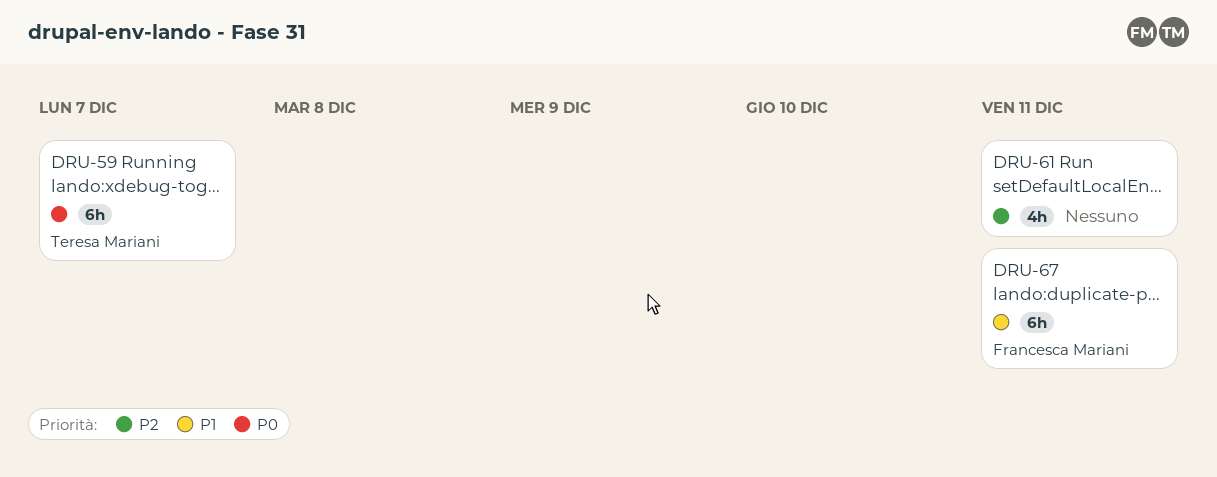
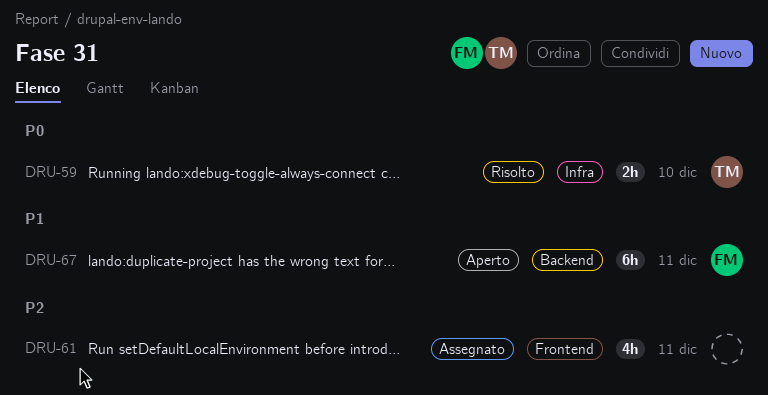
DRU-59, estimate: 6h -> 2h
DRU-59, due: Dec 7 -> Dec 10

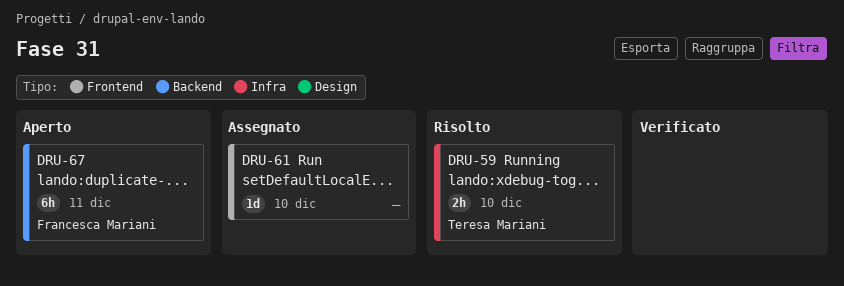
DRU-61, estimate: 4h -> 1d
DRU-61, due: Dec 11 -> Dec 10

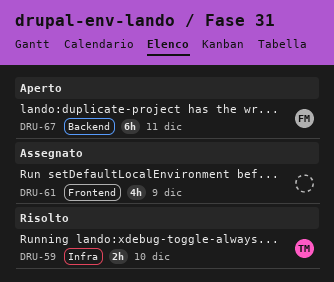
DRU-61, estimate: 1d -> 4h
DRU-61, due: Dec 10 -> Dec 9

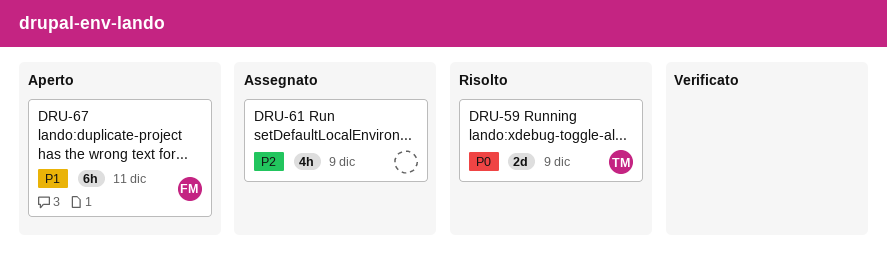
DRU-59, estimate: 2h -> 2d
DRU-59, due: Dec 10 -> Dec 9

